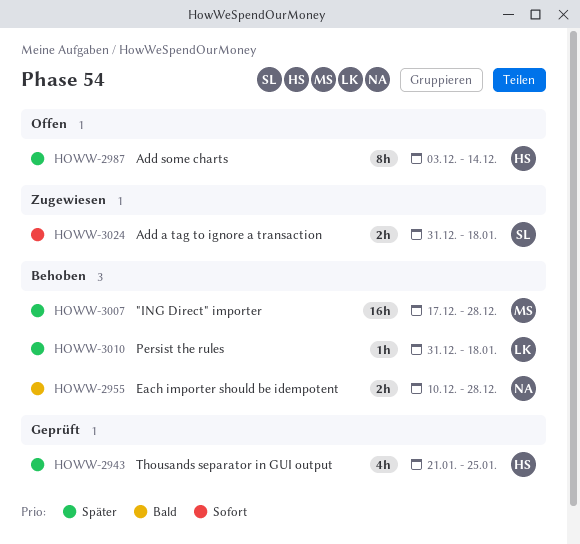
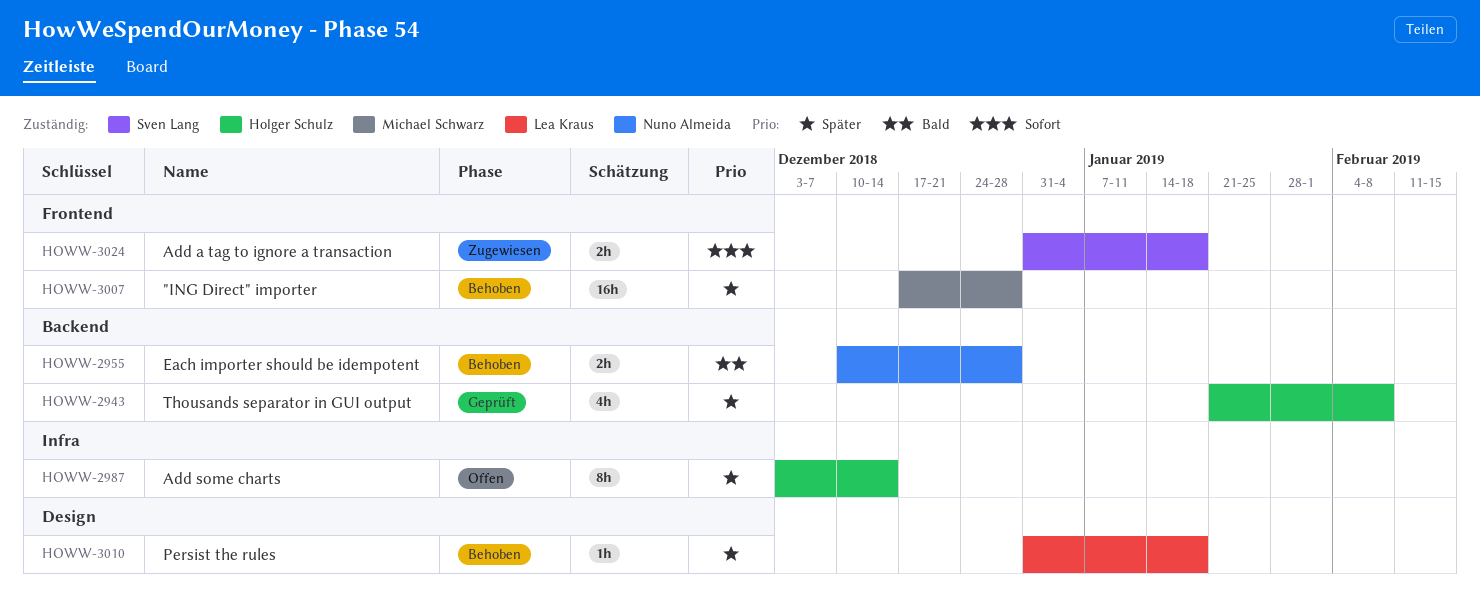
HOWW-2943, due: Jan 25 -> Feb 8

